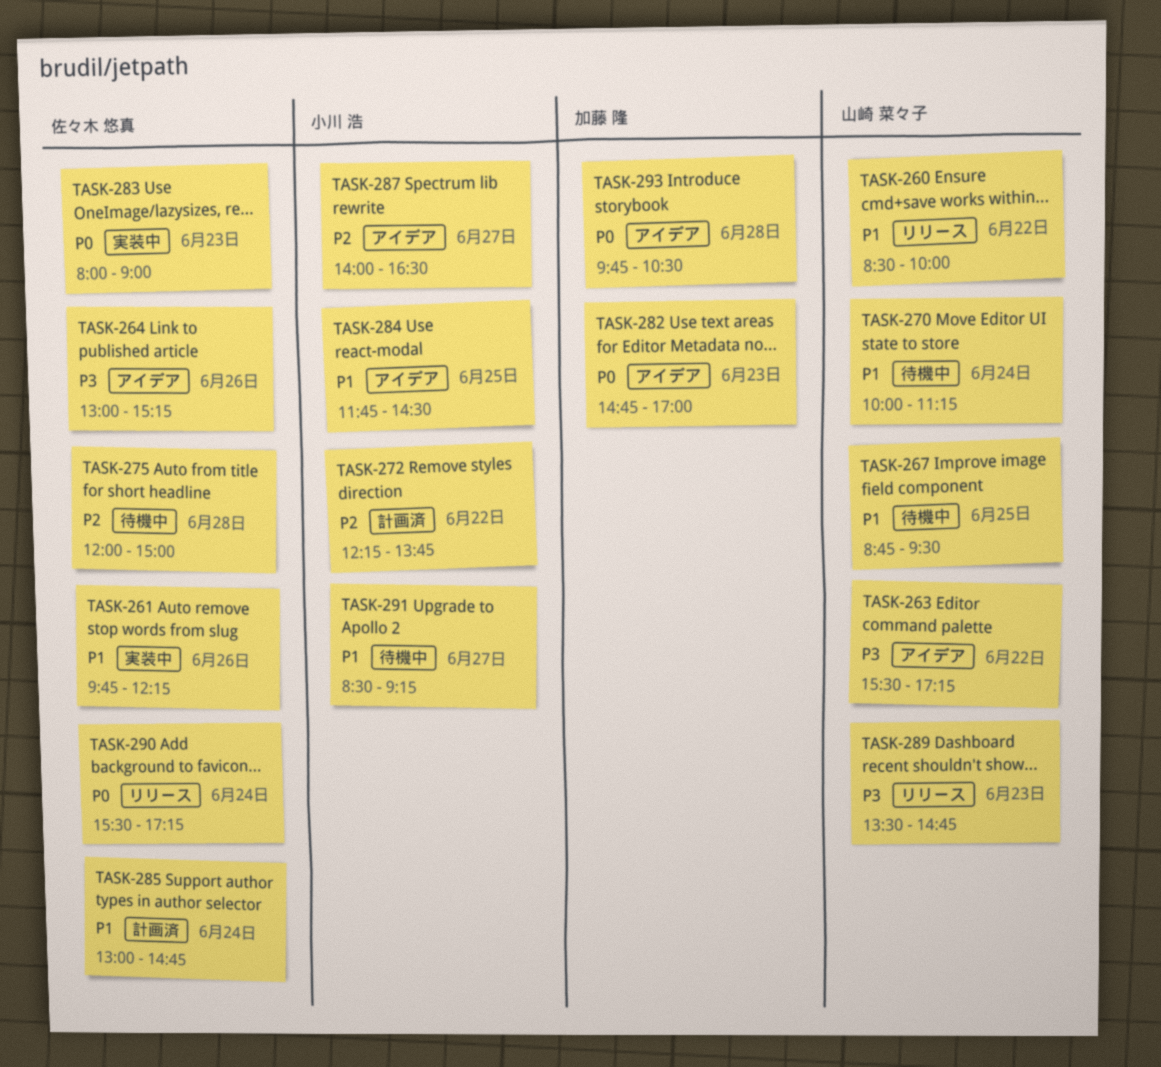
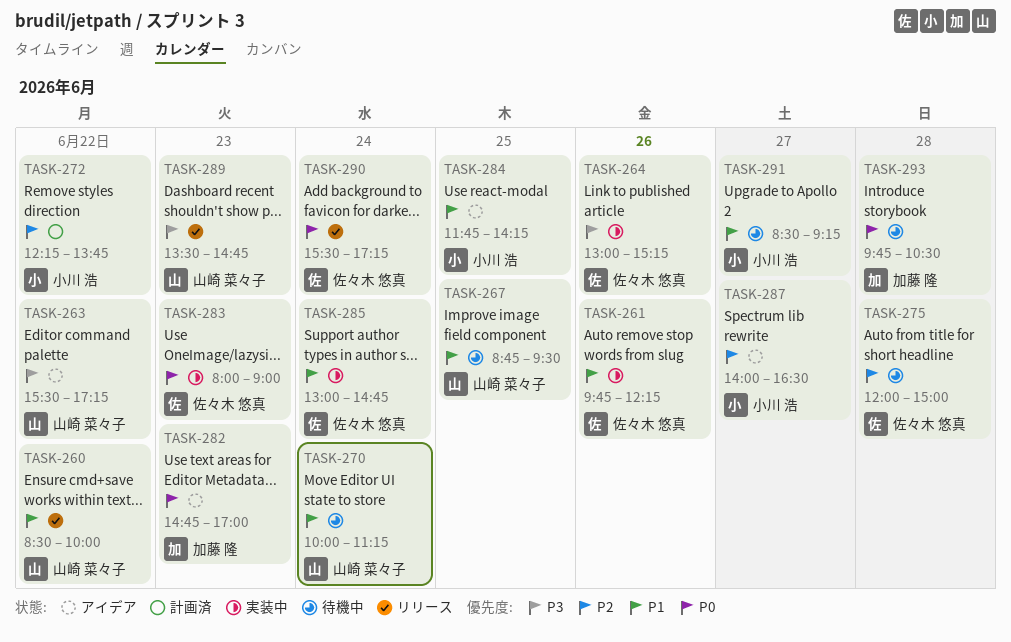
TASK-264, status: アイデア -> 実装中
TASK-284, ends: 14:30 -> 14:15
TASK-285, status: 計画済 -> 実装中
TASK-293, status: アイデア -> 待機中

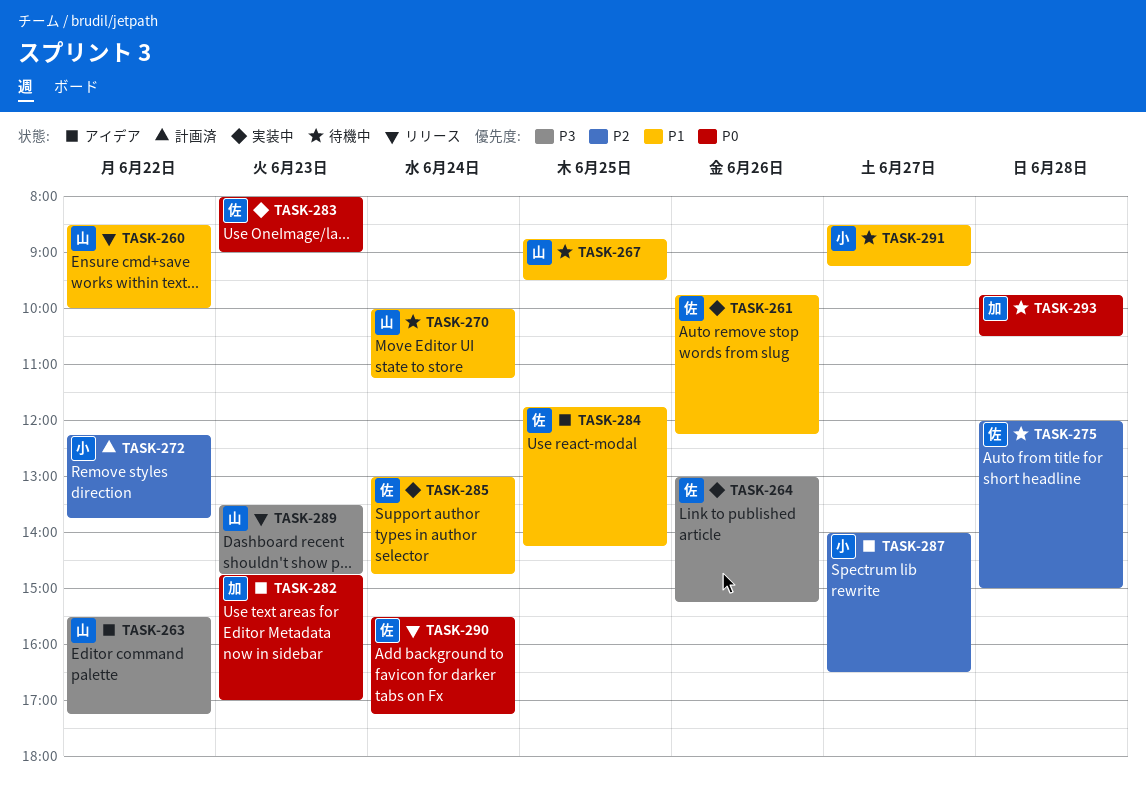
TASK-284, owner: 小川 浩 -> 佐々木 悠真

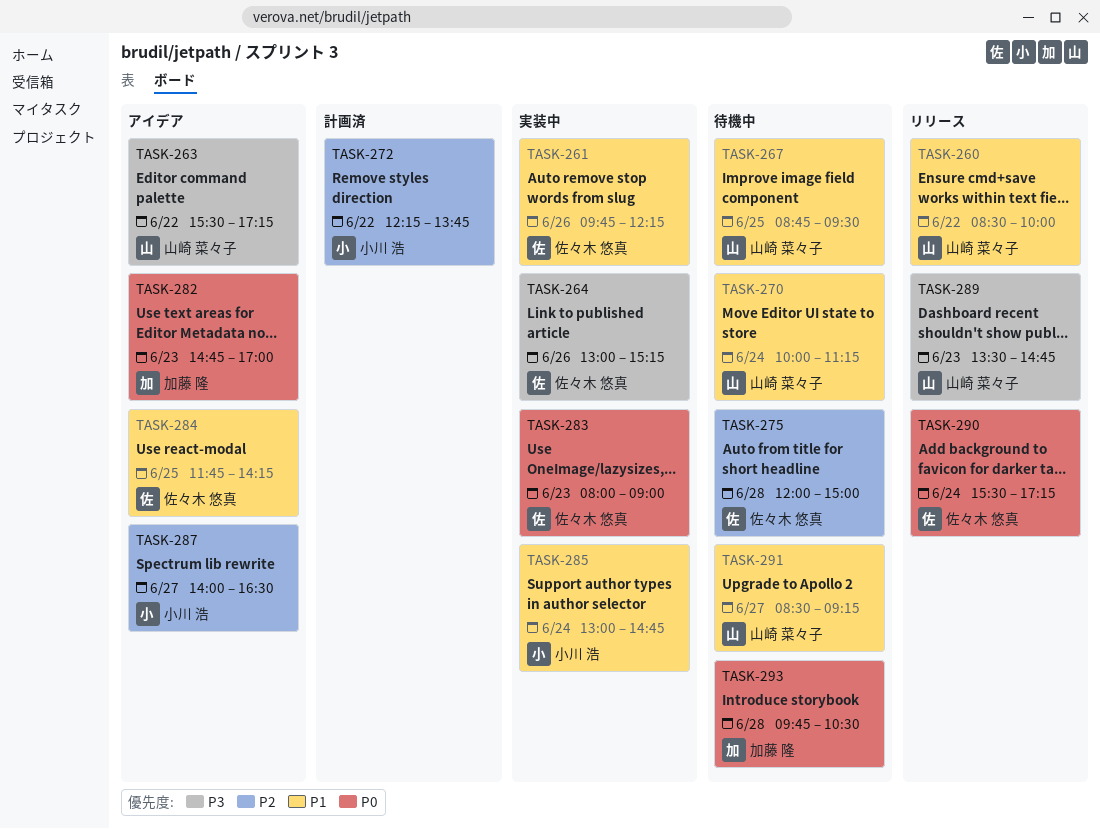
TASK-285, owner: 佐々木 悠真 -> 小川 浩
TASK-291, owner: 小川 浩 -> 山崎 菜々子

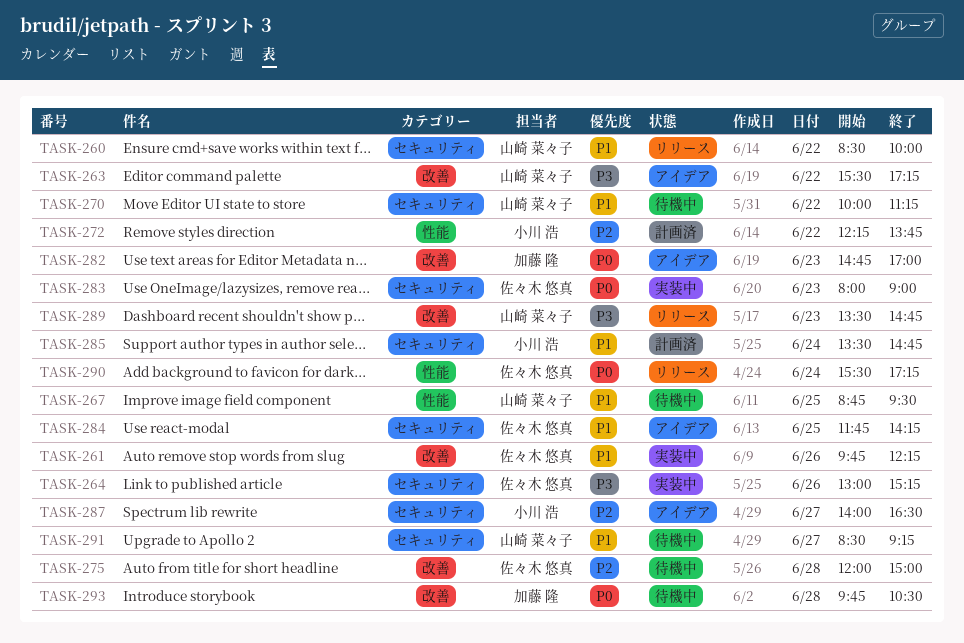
TASK-270, day: Jun 24 -> Jun 22
TASK-285, status: 実装中 -> 計画済
TASK-285, begins: 13:00 -> 13:30

